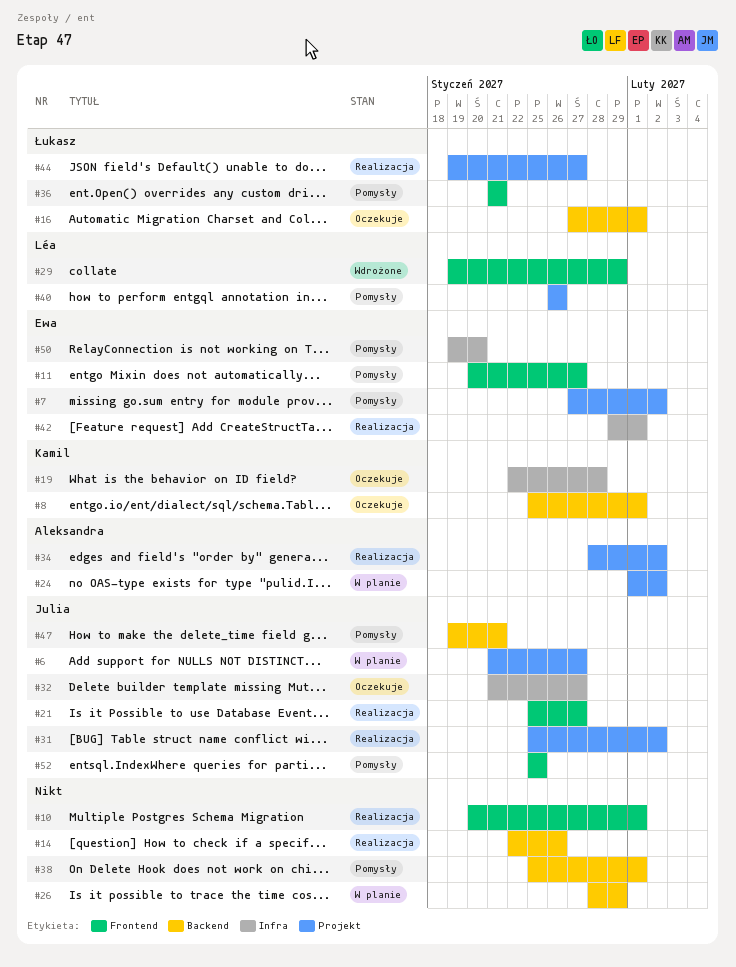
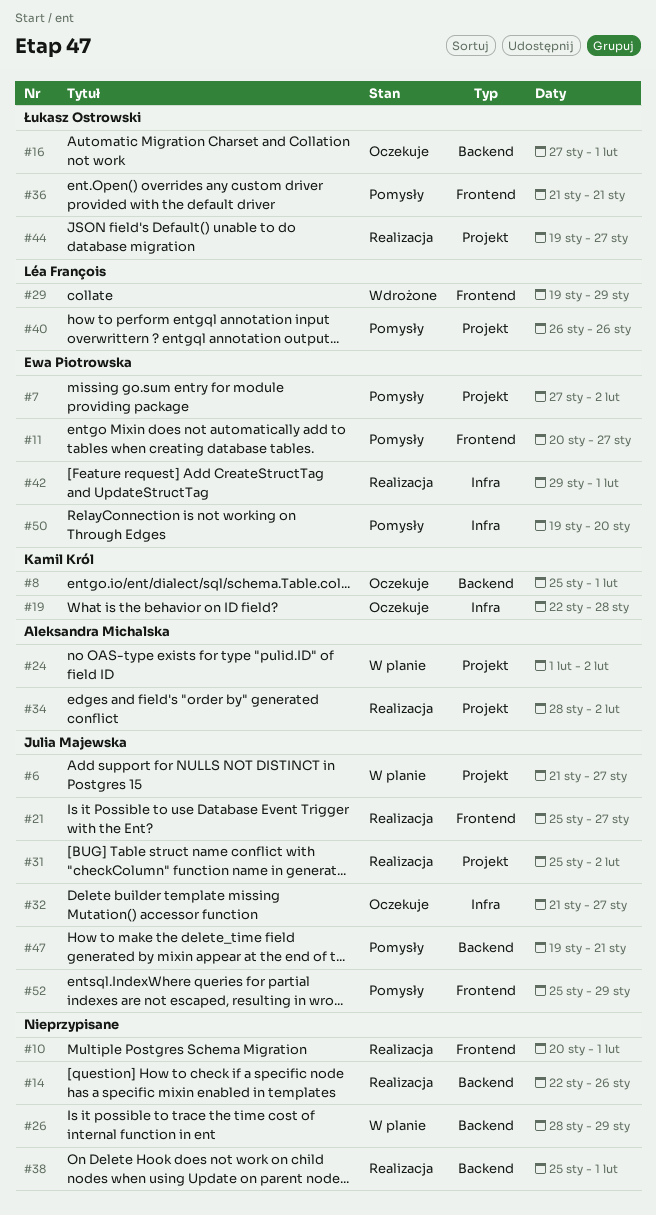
#38, status: Pomysły -> Realizacja
#52, due: Jan 25 -> Jan 29

